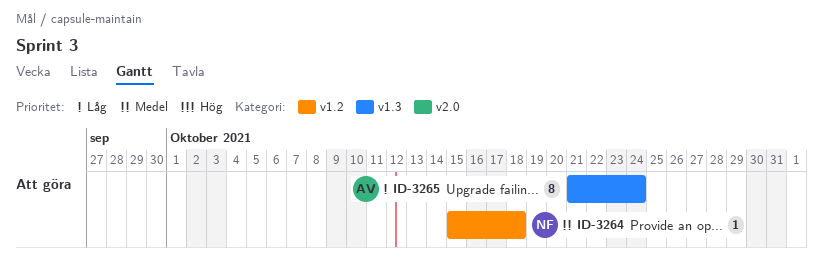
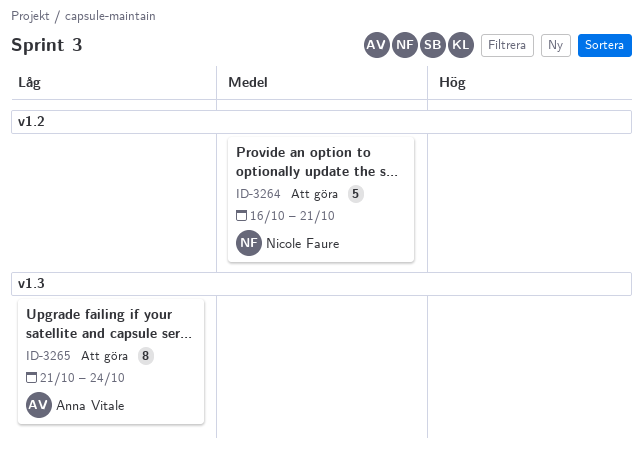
ID-3264, estimate: 1 -> 5
ID-3264, start: Oct 15 -> Oct 16
ID-3264, due: Oct 18 -> Oct 21

